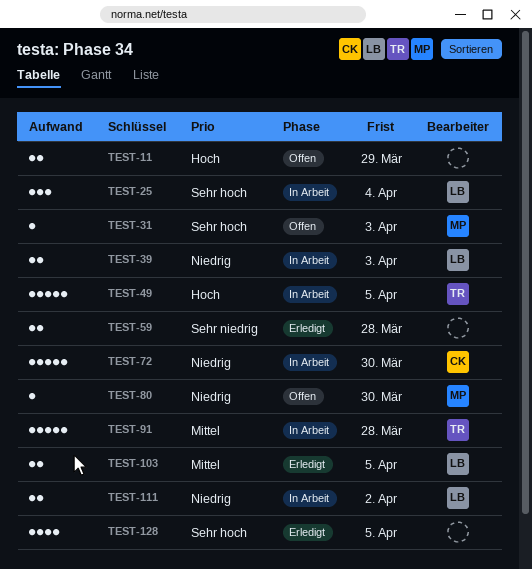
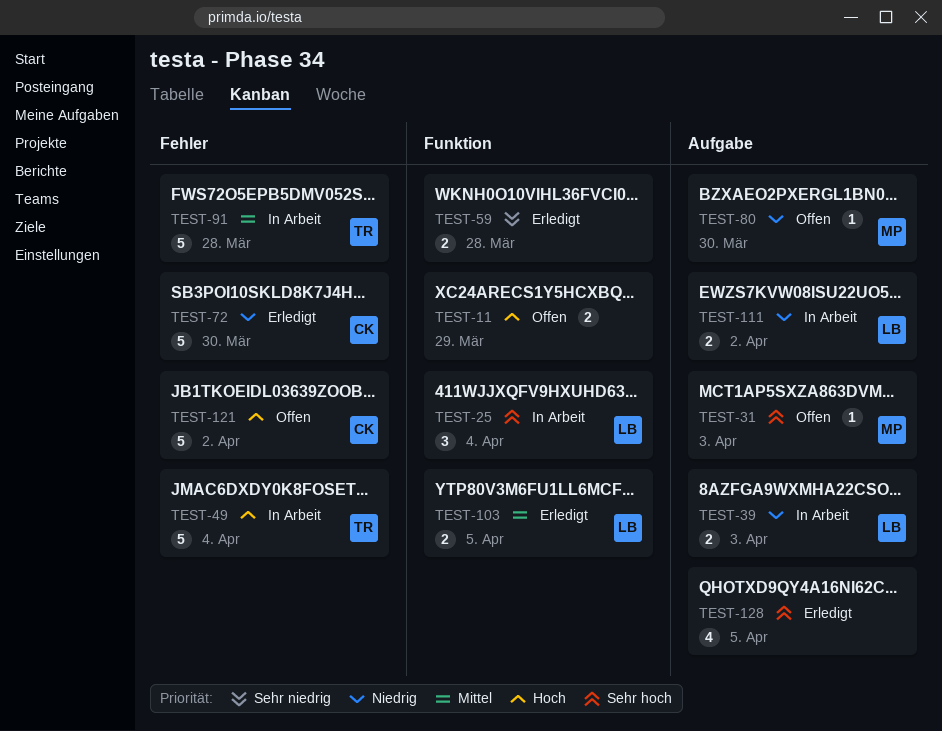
TEST-49, due: Apr 5 -> Apr 4
TEST-72, status: In Arbeit -> Erledigt
TEST-121: none -> present

